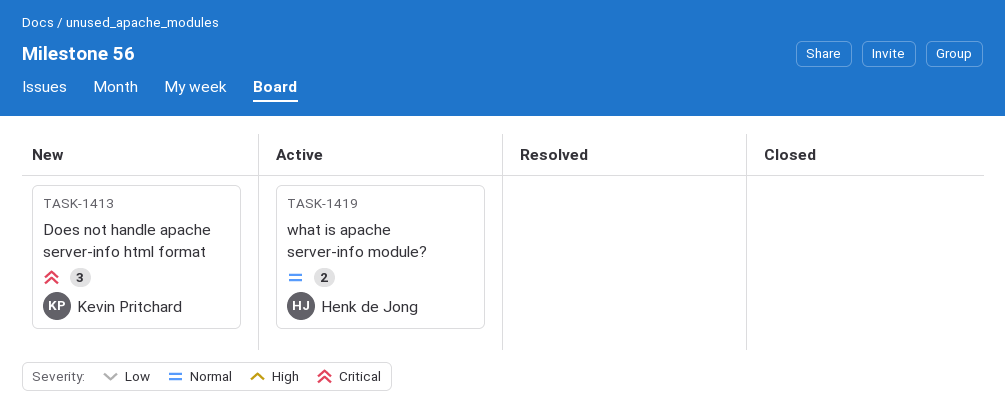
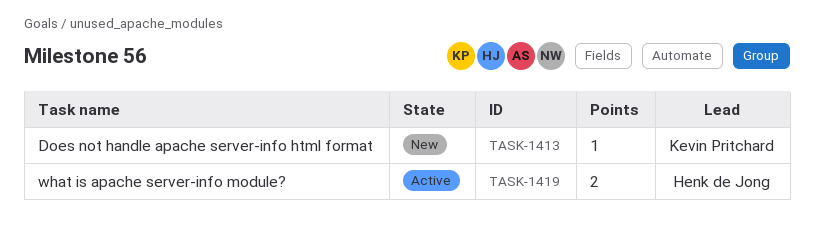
TASK-1413, estimate: 3 -> 1

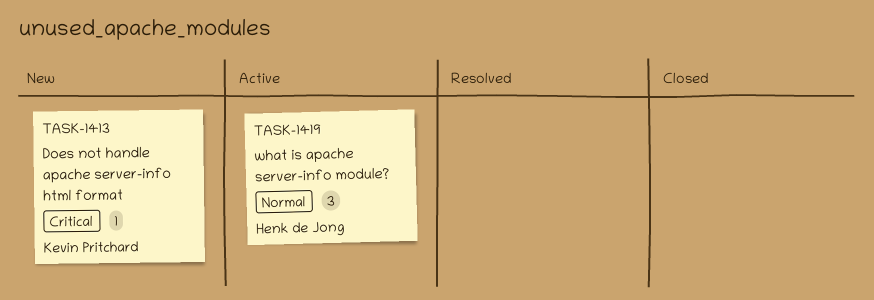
TASK-1419, estimate: 2 -> 3

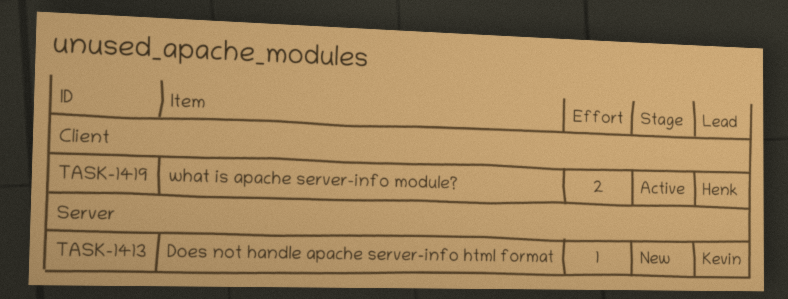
TASK-1419, estimate: 3 -> 2

